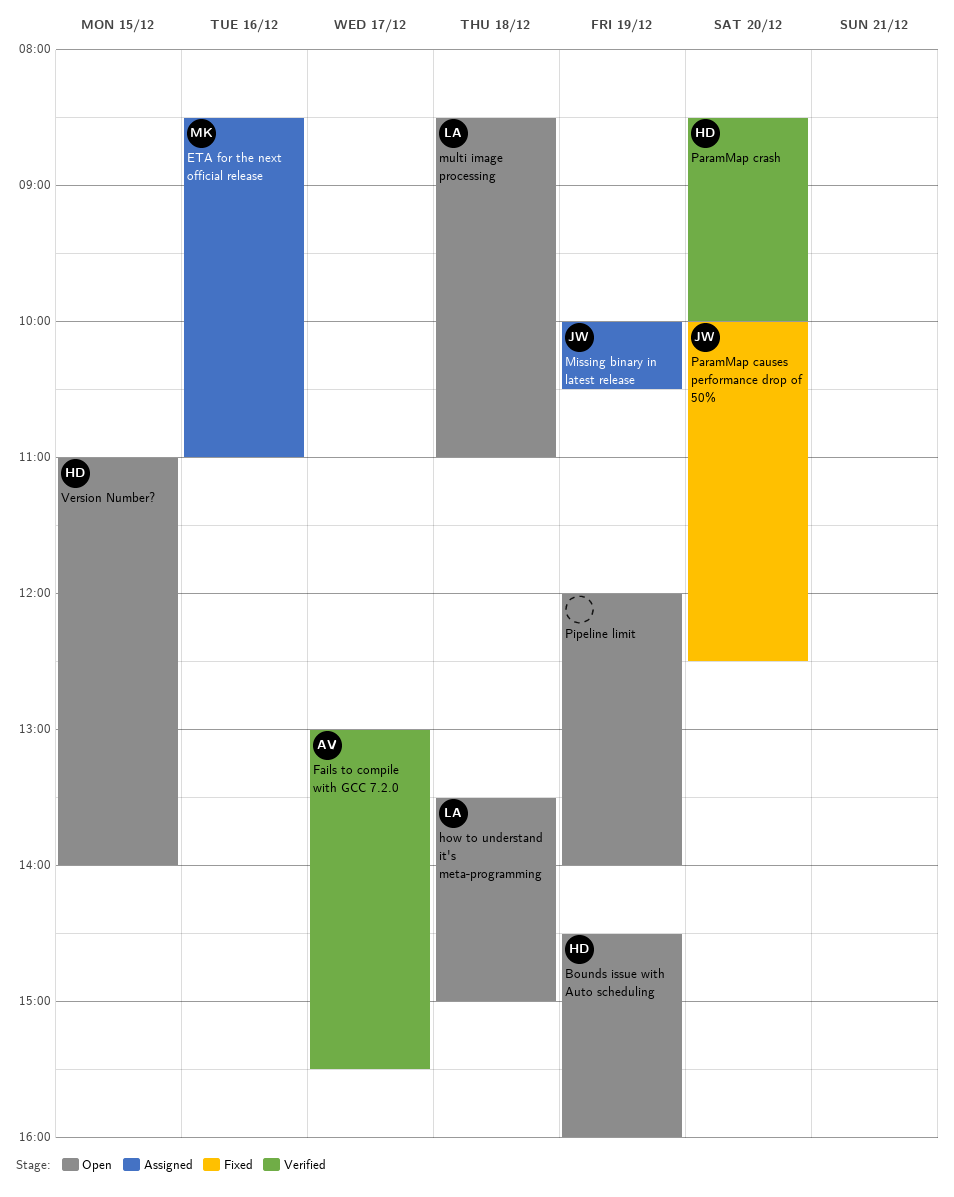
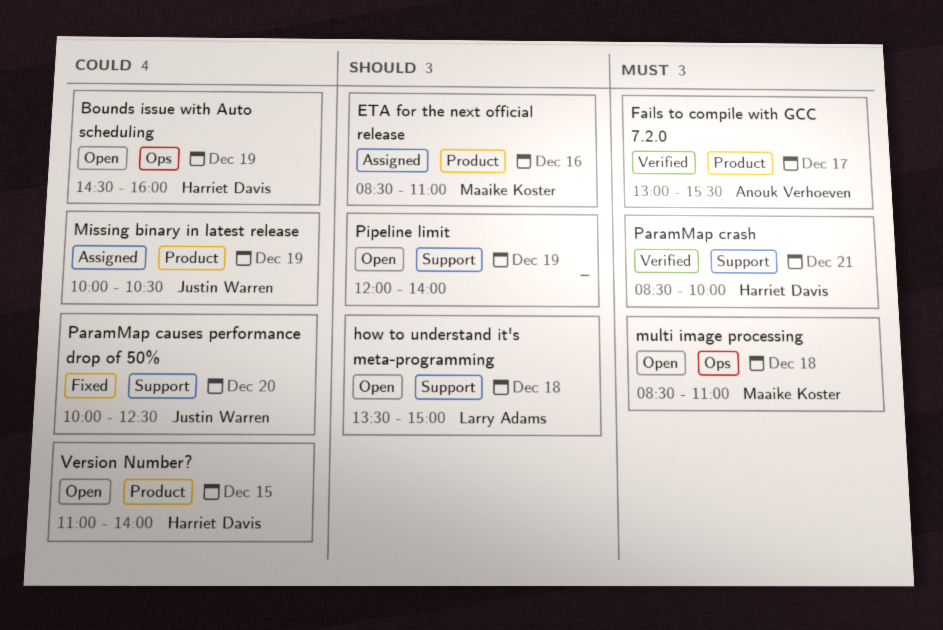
multi image processing, owner: Larry Adams -> Maaike Koster
ParamMap crash, day: Dec 20 -> Dec 21

